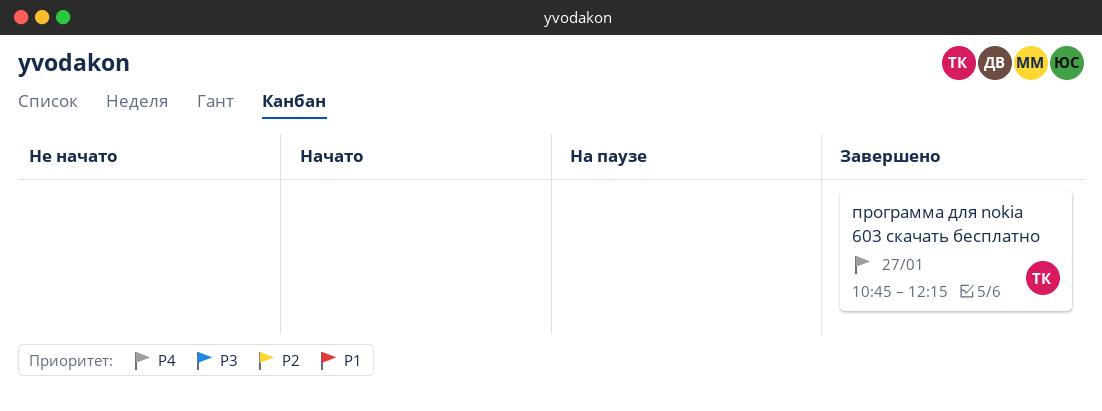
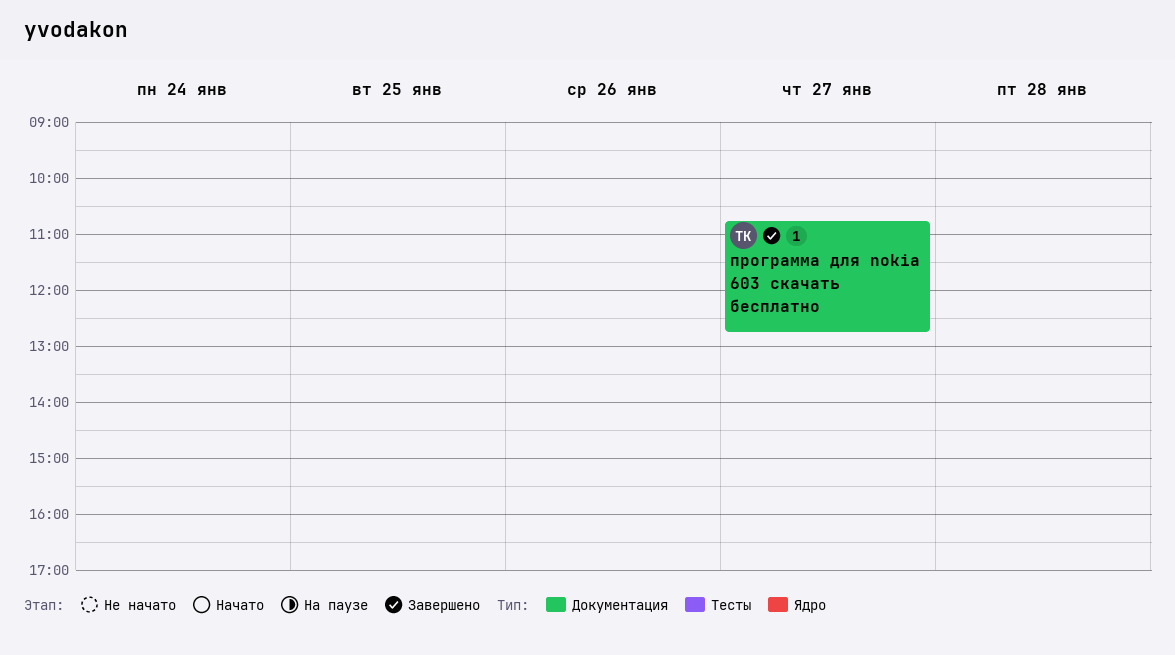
программа для nokia 603 скачать бесплатно, ends: 12:15 -> 12:45

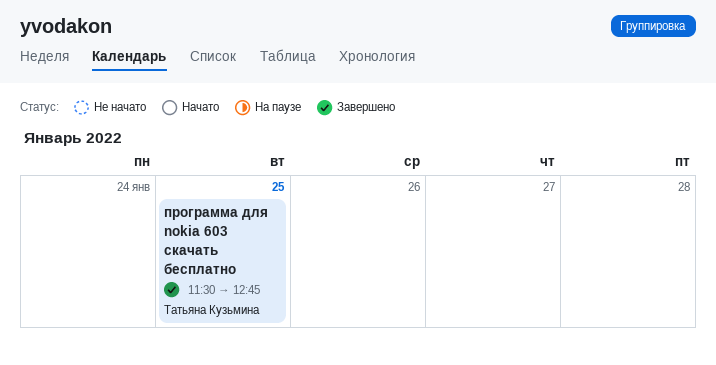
программа для nokia 603 скачать бесплатно, day: Jan 27 -> Jan 25
программа для nokia 603 скачать бесплатно, begins: 10:45 -> 11:30

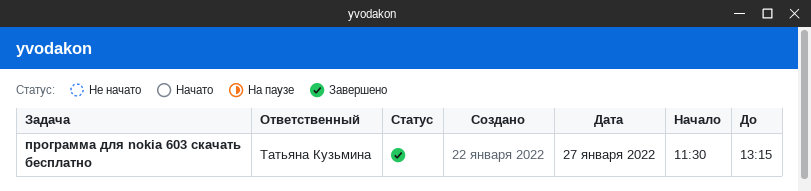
программа для nokia 603 скачать бесплатно, day: Jan 25 -> Jan 27
программа для nokia 603 скачать бесплатно, ends: 12:45 -> 13:15

